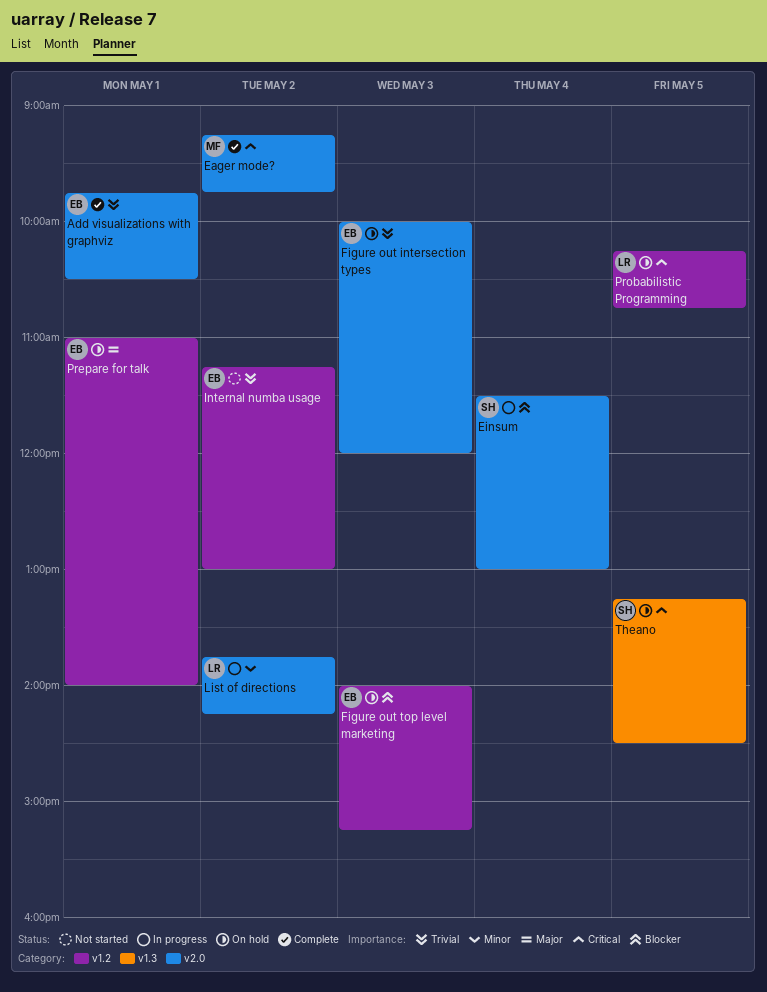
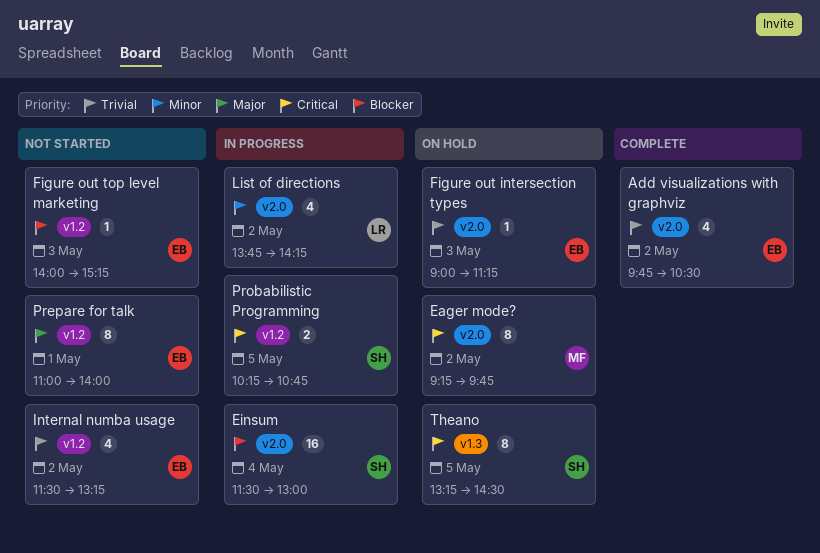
Add visualizations with graphviz, day: May 1 -> May 2
Eager mode?, status: Complete -> On hold
Figure out intersection types, begins: 10:00 -> 09:00
Figure out intersection types, ends: 12:00 -> 11:15
Figure out top level marketing, status: On hold -> Not started
Internal numba usage, begins: 11:15 -> 11:30
Internal numba usage, ends: 13:00 -> 13:15
Prepare for talk, status: On hold -> Not started
Probabilistic Programming, status: On hold -> In progress
Probabilistic Programming, owner: LR -> SH

